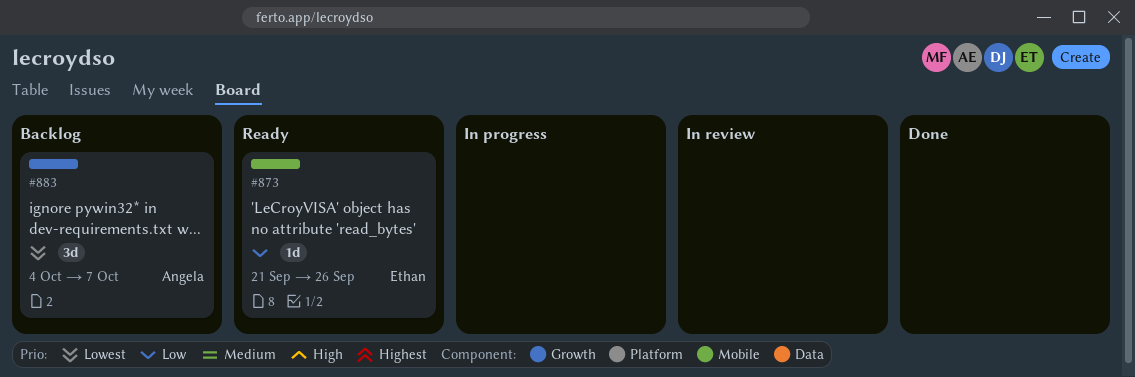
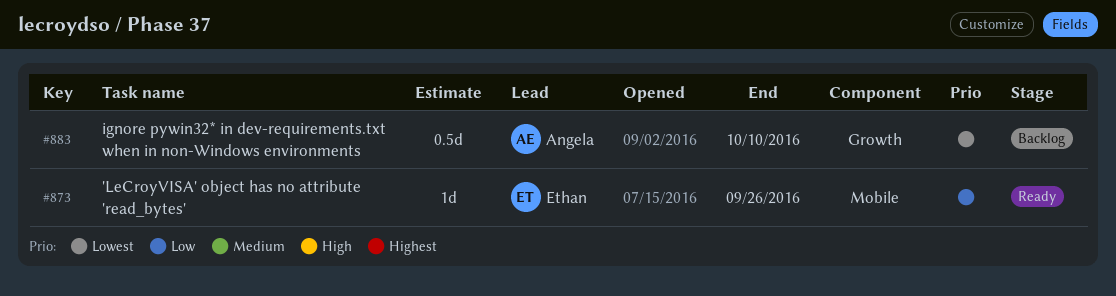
#883, estimate: 3d -> 0.5d
#883, due: Oct 7 -> Oct 10

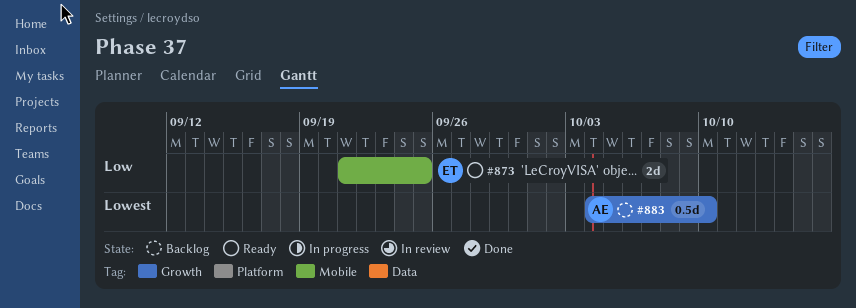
#873, estimate: 1d -> 2d
#873, due: Sep 26 -> Sep 25

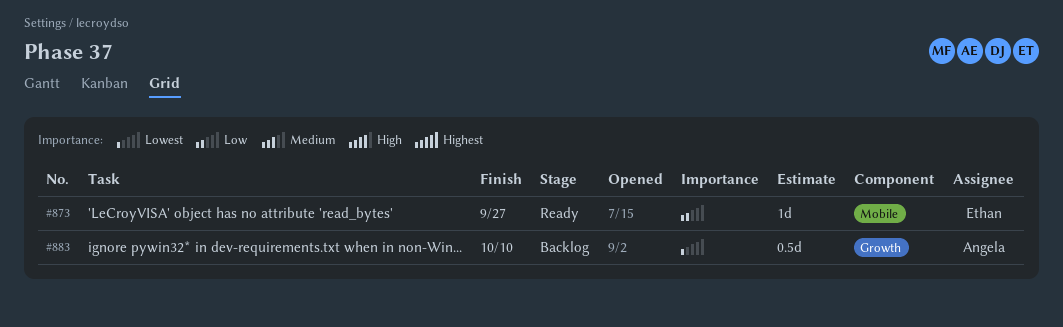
#873, estimate: 2d -> 1d
#873, due: Sep 25 -> Sep 27

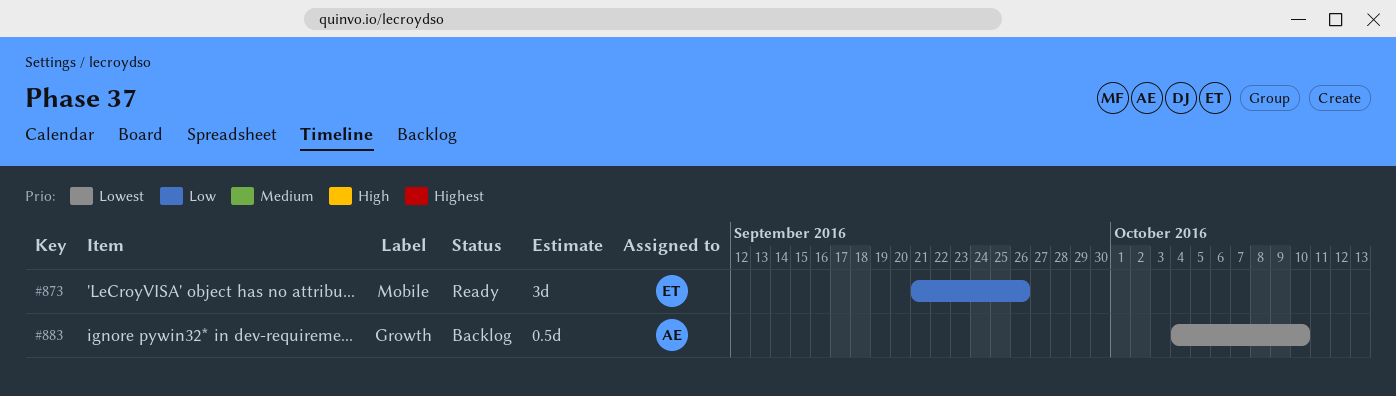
#873, estimate: 1d -> 3d
#873, due: Sep 27 -> Sep 26

